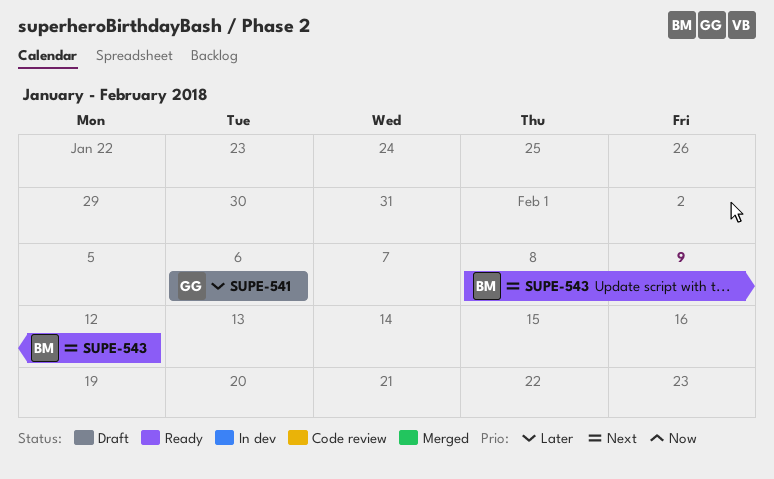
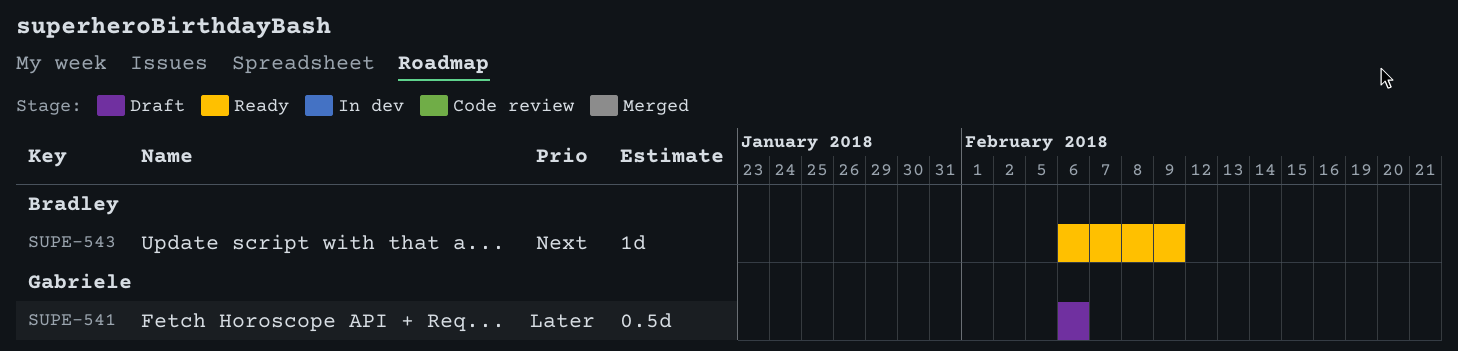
SUPE-543, start: Feb 8 -> Feb 6
SUPE-543, due: Feb 12 -> Feb 9

